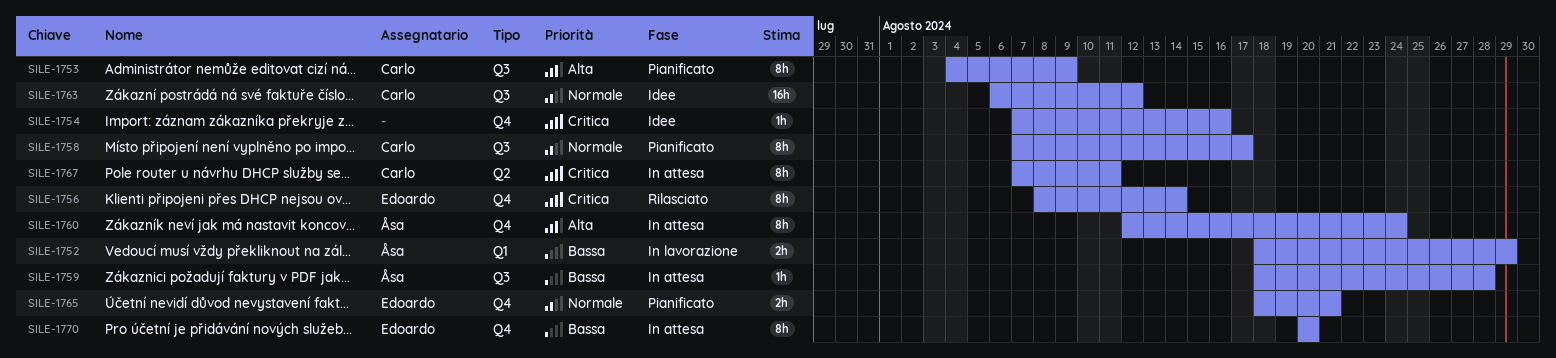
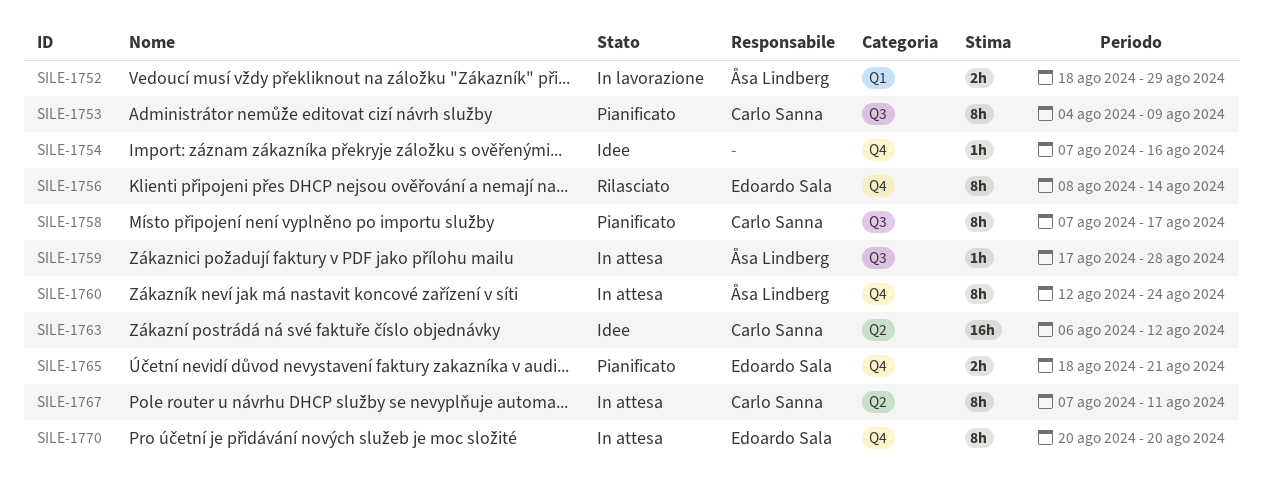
SILE-1759, start: Aug 18 -> Aug 17
SILE-1763, label: Q3 -> Q2

